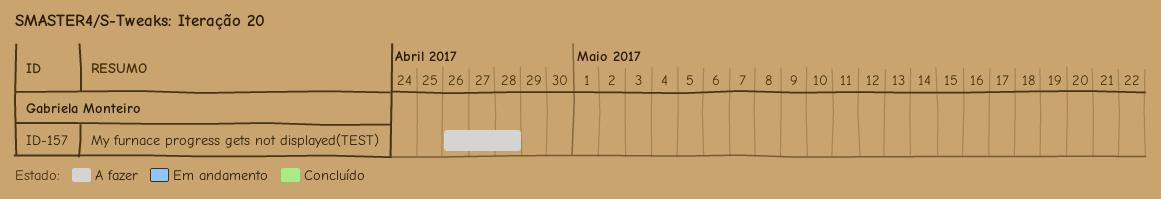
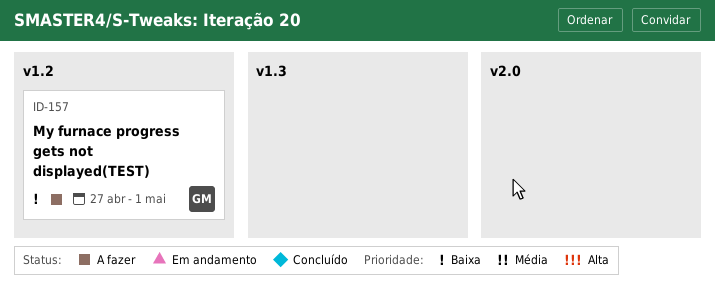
ID-157, start: Apr 26 -> Apr 27
ID-157, due: Apr 28 -> May 1

